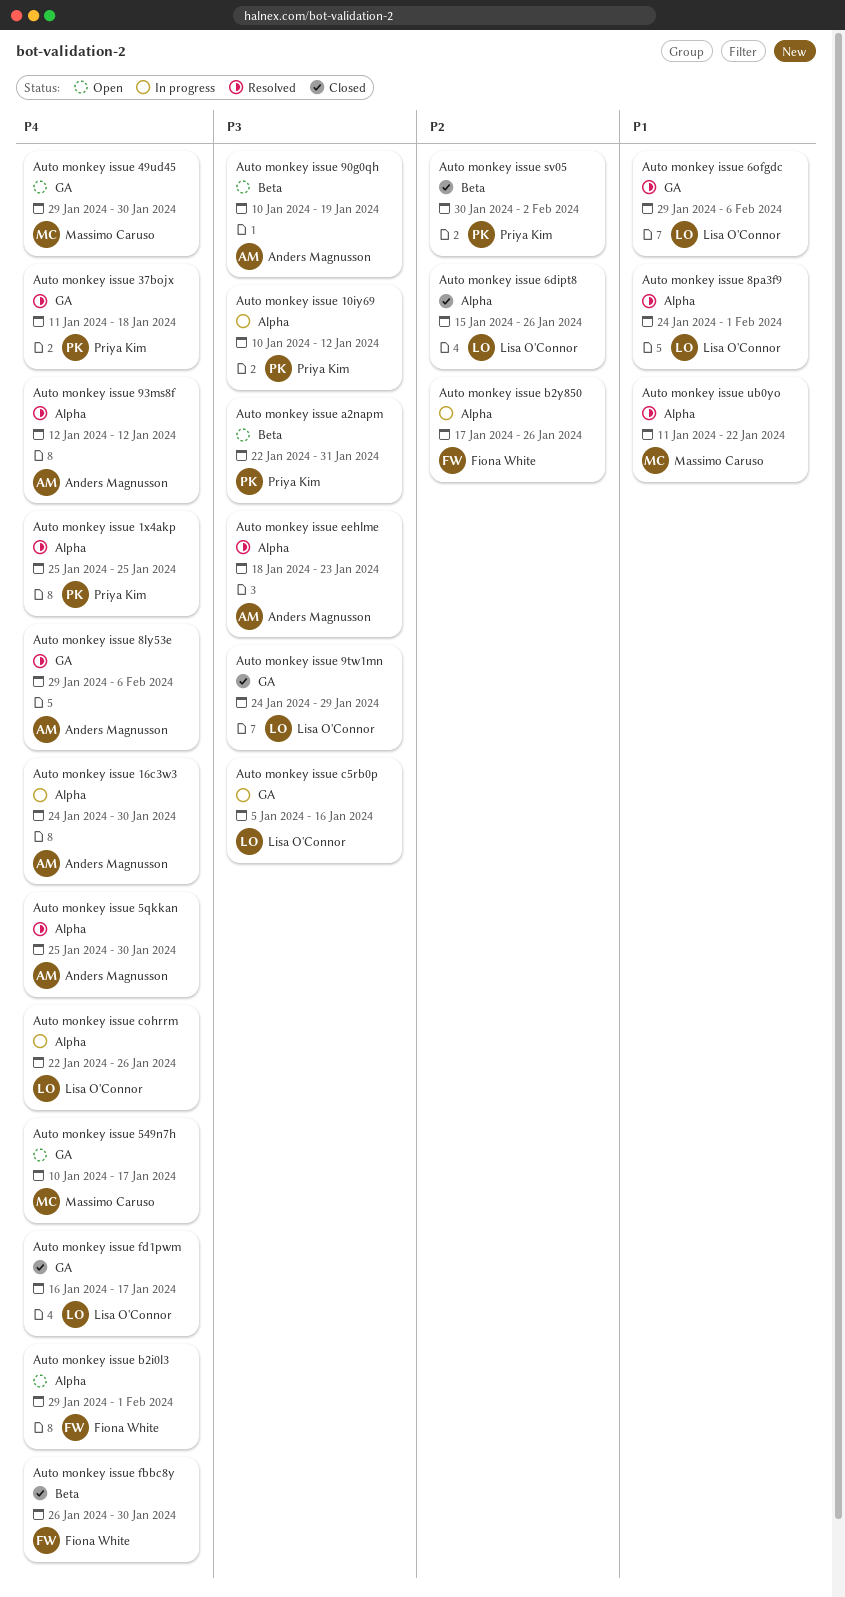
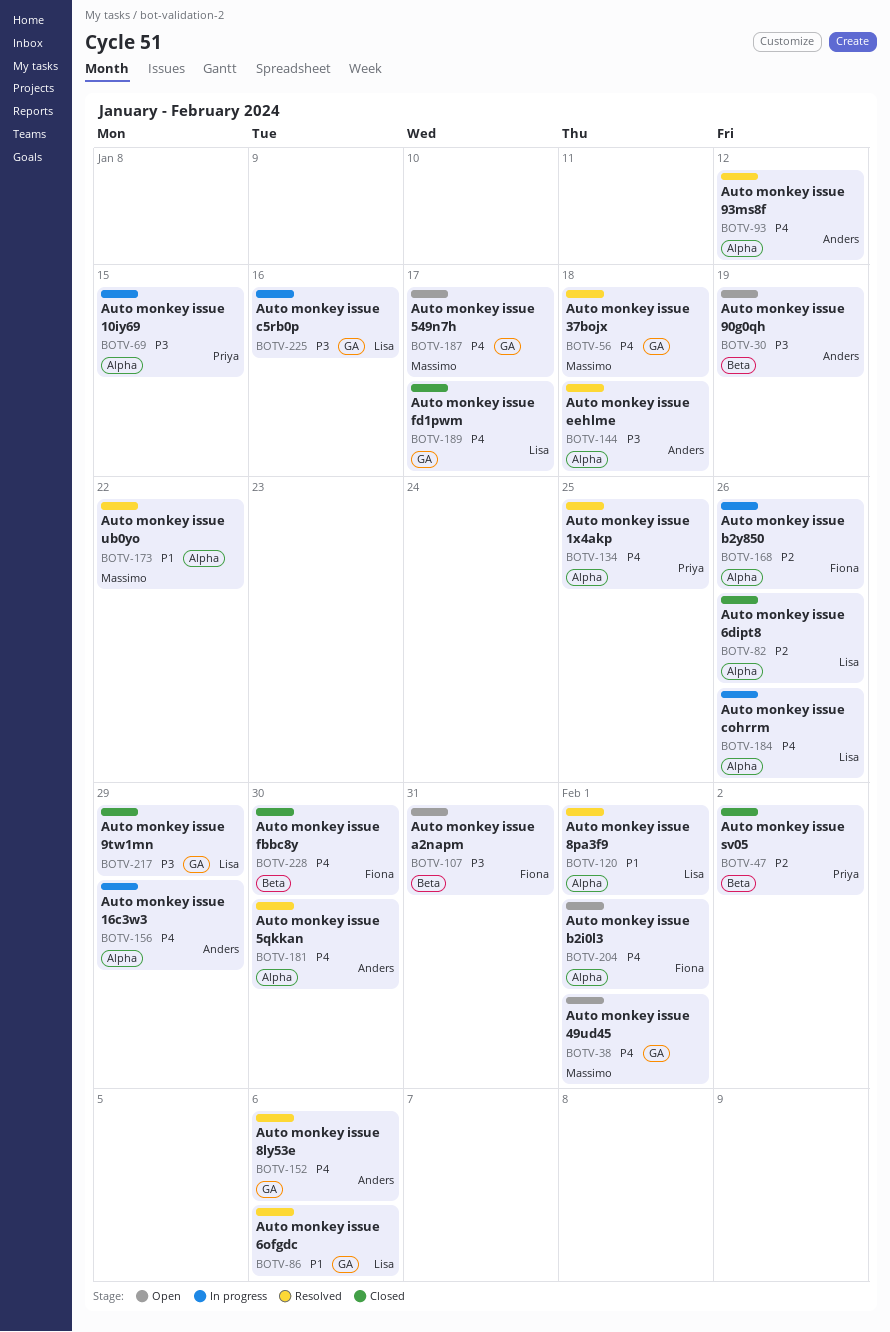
Auto monkey issue 10iy69, due: Jan 12 -> Jan 15
Auto monkey issue 16c3w3, due: Jan 30 -> Jan 29
Auto monkey issue 37bojx, owner: Priya Kim -> Massimo Caruso
Auto monkey issue 49ud45, due: Jan 30 -> Feb 1
Auto monkey issue a2napm, owner: Priya Kim -> Fiona White
Auto monkey issue eehlme, due: Jan 23 -> Jan 18

